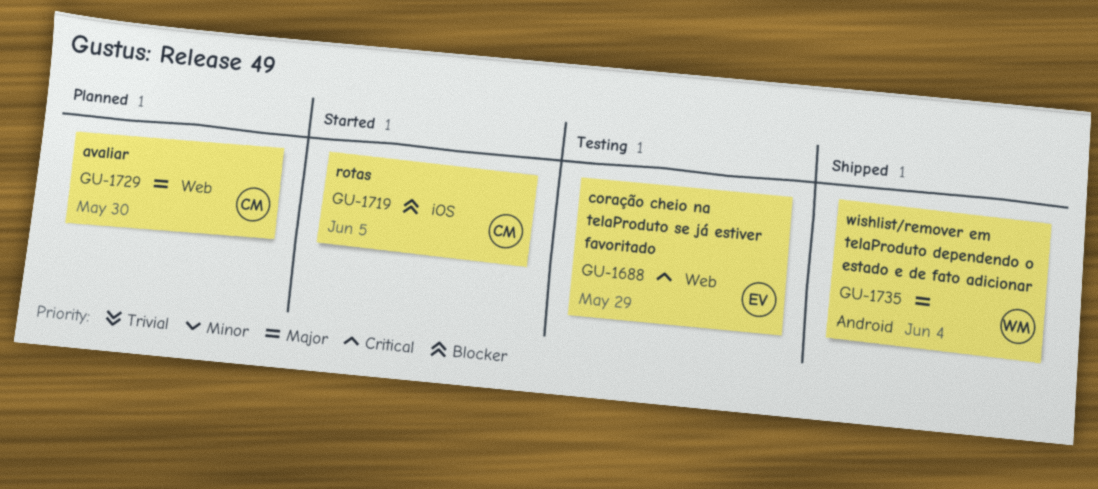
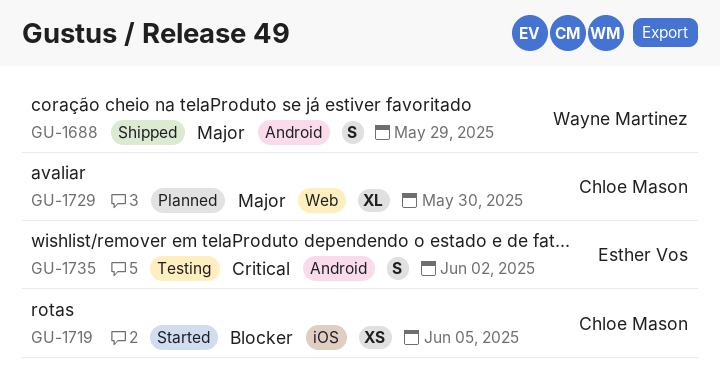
GU-1688, status: Testing -> Shipped
GU-1688, owner: Esther Vos -> Wayne Martinez
GU-1688, priority: Critical -> Major
GU-1688, label: Web -> Android
GU-1735, status: Shipped -> Testing
GU-1735, owner: Wayne Martinez -> Esther Vos
GU-1735, priority: Major -> Critical
GU-1735, due: Jun 4 -> Jun 2

